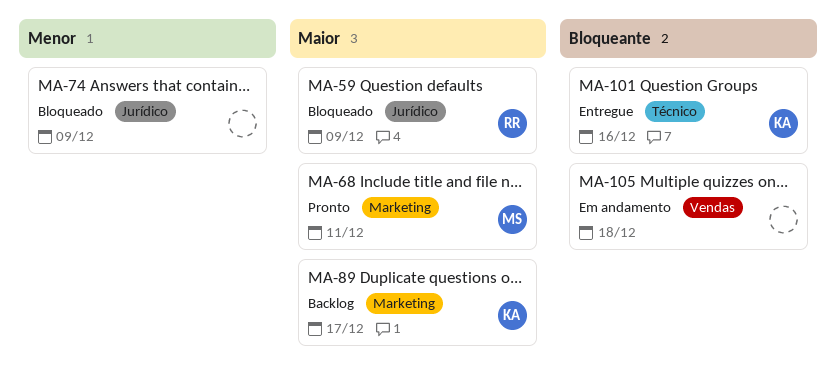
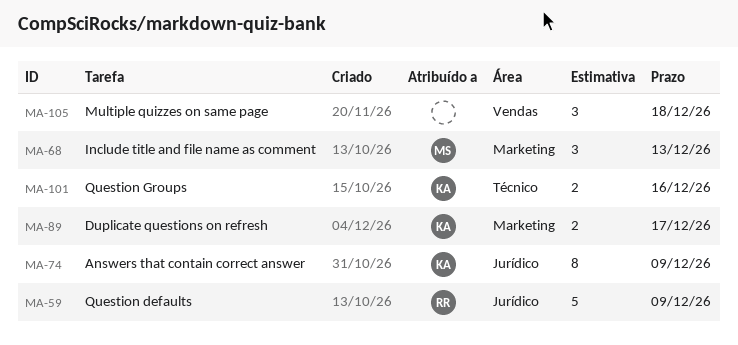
MA-68, due: Dec 11 -> Dec 13
MA-74, owner: none -> KA

